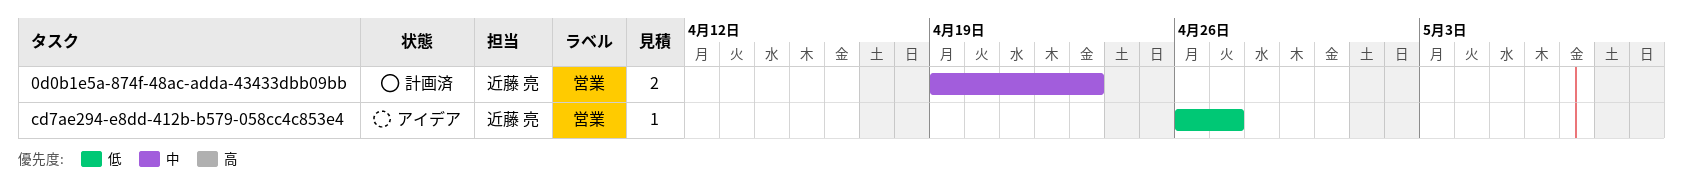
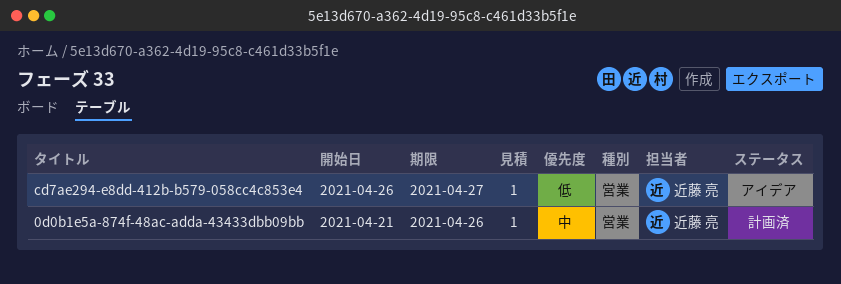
0d0b1e5a-874f-48ac-adda-43433dbb09bb, estimate: 2 -> 1
0d0b1e5a-874f-48ac-adda-43433dbb09bb, start: Apr 19 -> Apr 21
0d0b1e5a-874f-48ac-adda-43433dbb09bb, due: Apr 23 -> Apr 26

